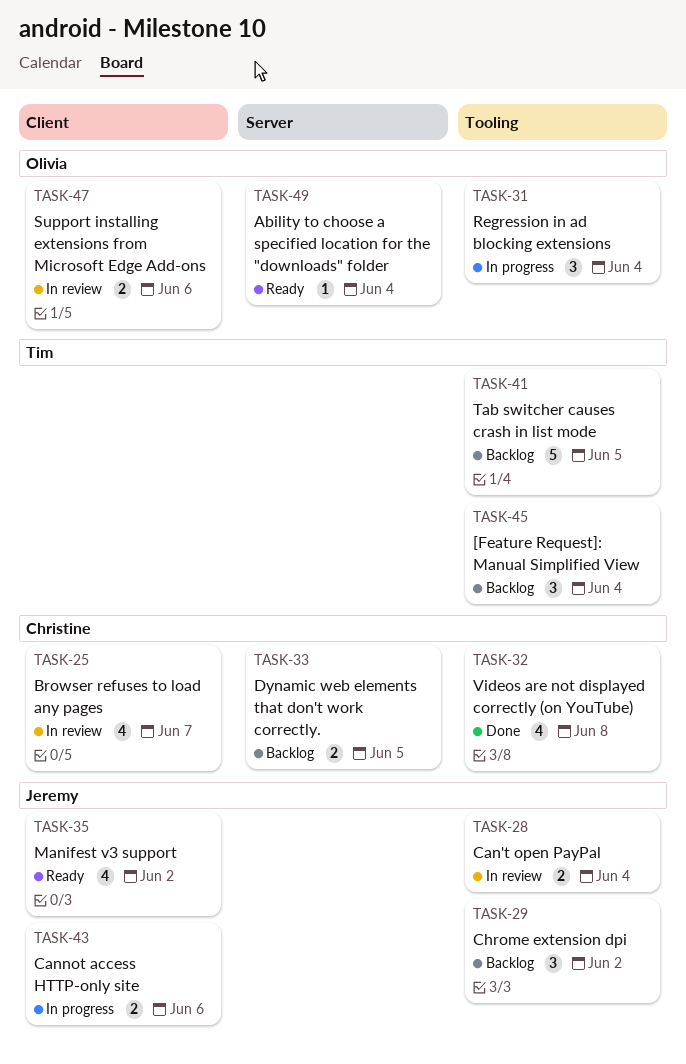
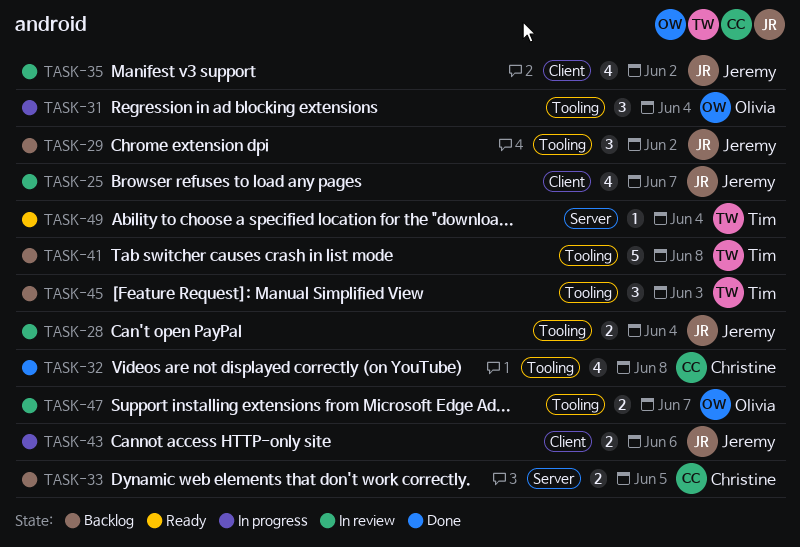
TASK-25, owner: Christine -> Jeremy
TASK-35, status: Ready -> In review
TASK-41, due: Jun 5 -> Jun 8
TASK-45, due: Jun 4 -> Jun 3
TASK-47, label: Client -> Tooling
TASK-47, due: Jun 6 -> Jun 7
TASK-49, owner: Olivia -> Tim

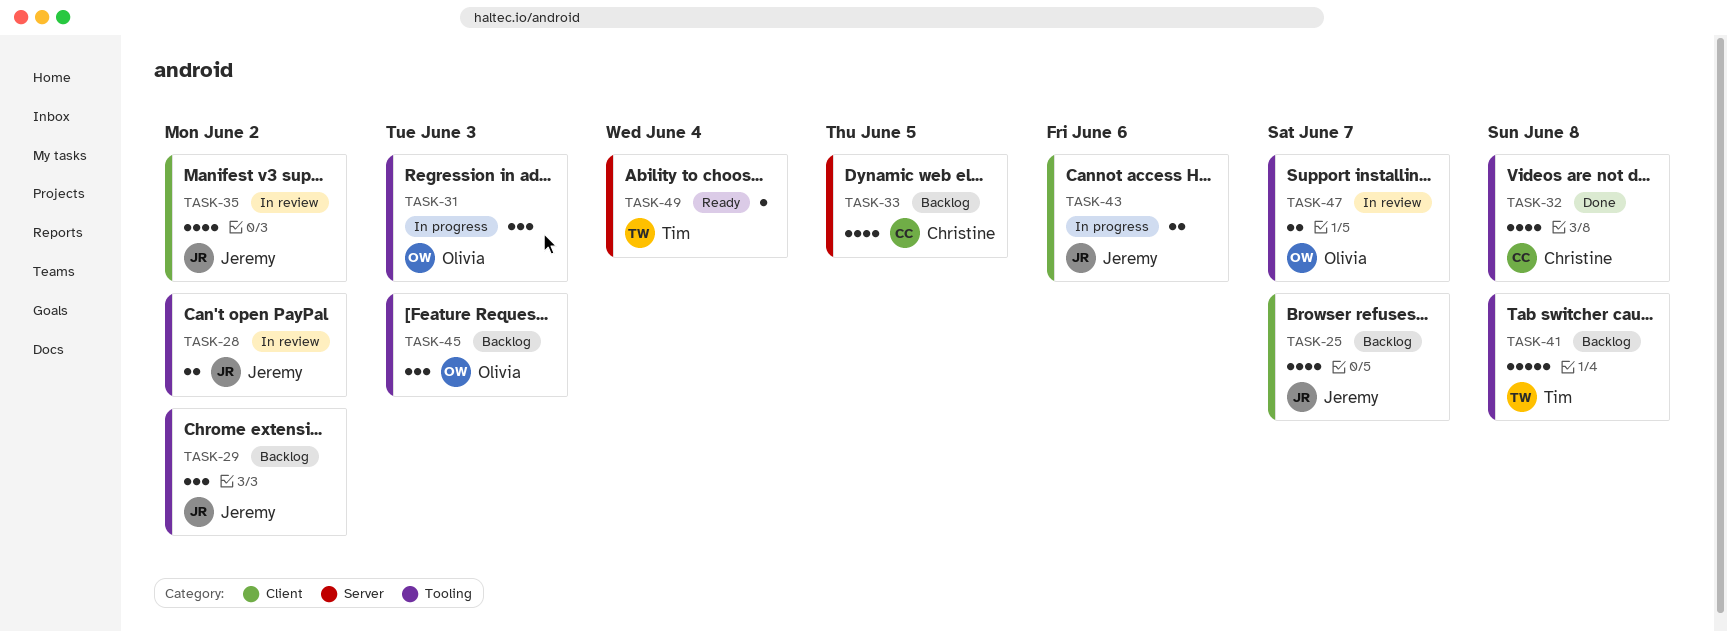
TASK-25, status: In review -> Backlog
TASK-28, due: Jun 4 -> Jun 2
TASK-31, due: Jun 4 -> Jun 3
TASK-33, estimate: 2 -> 4
TASK-45, owner: Tim -> Olivia

